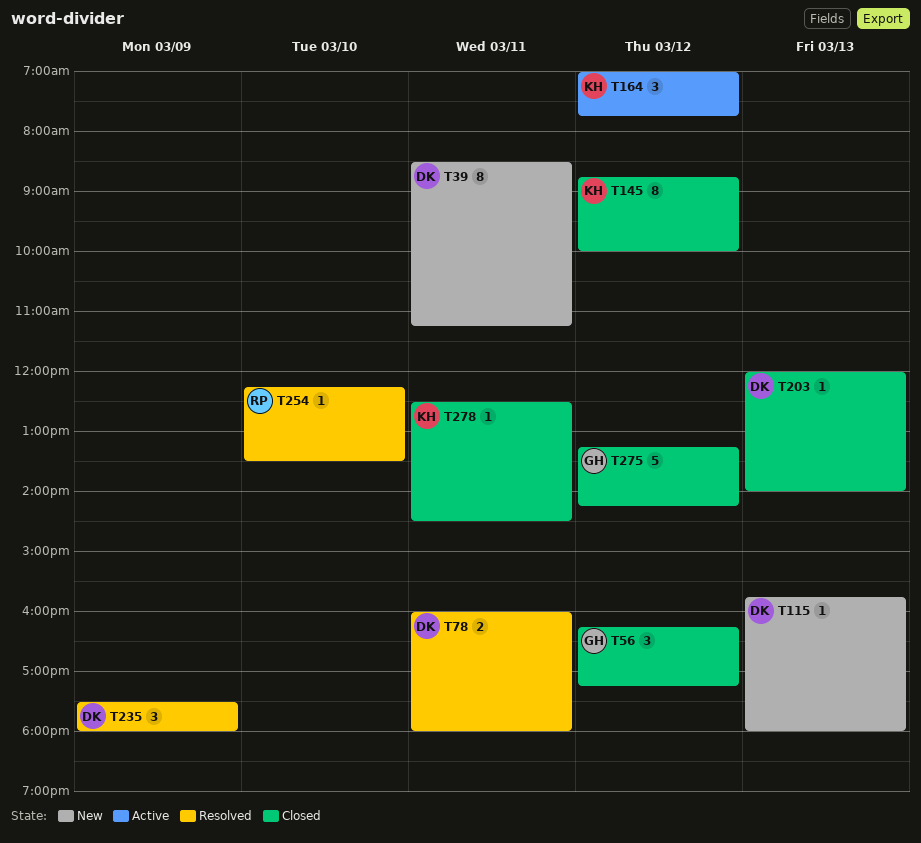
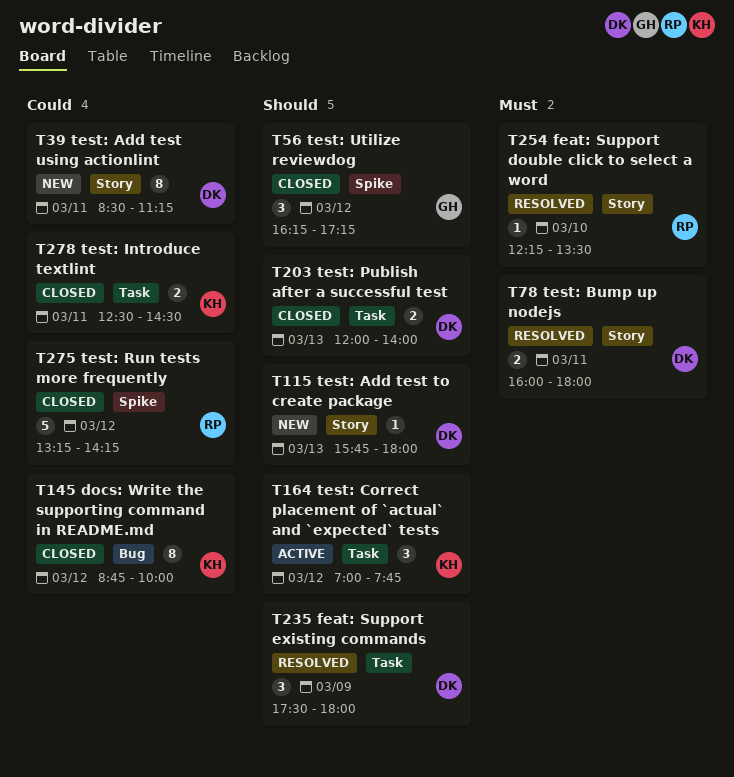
T203, estimate: 1 -> 2
T275, owner: GH -> RP
T278, estimate: 1 -> 2

